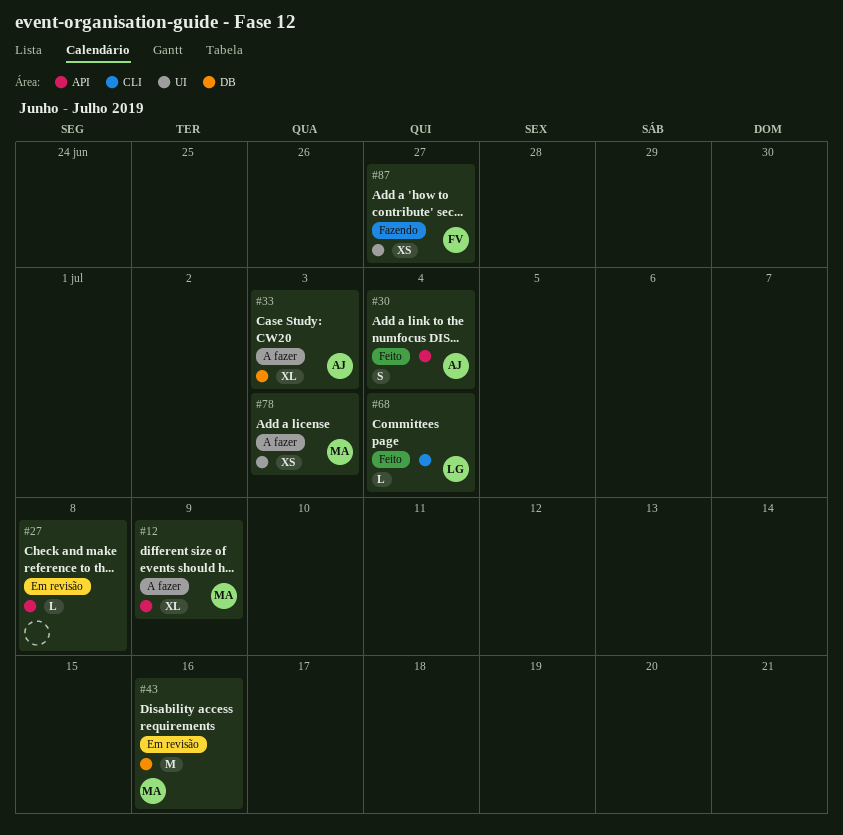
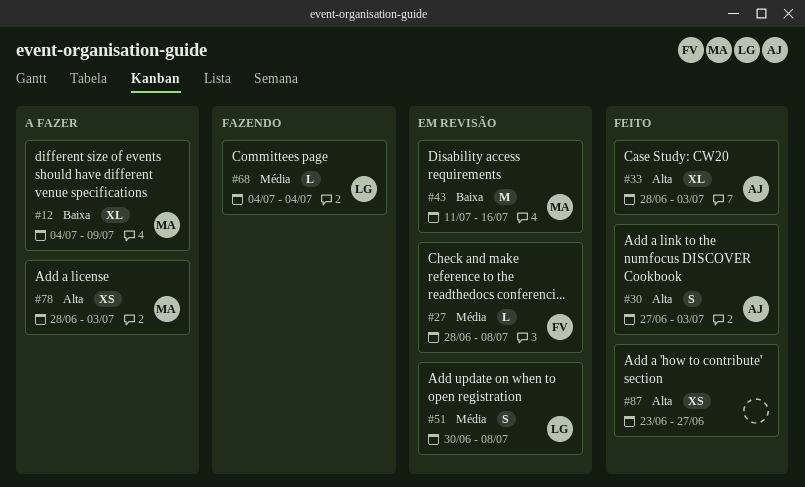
#27, owner: none -> FV
#30, due: Jul 4 -> Jul 3
#33, status: A fazer -> Feito
#51: none -> present
#68, status: Feito -> Fazendo
#87, status: Fazendo -> Feito
#87, owner: FV -> none

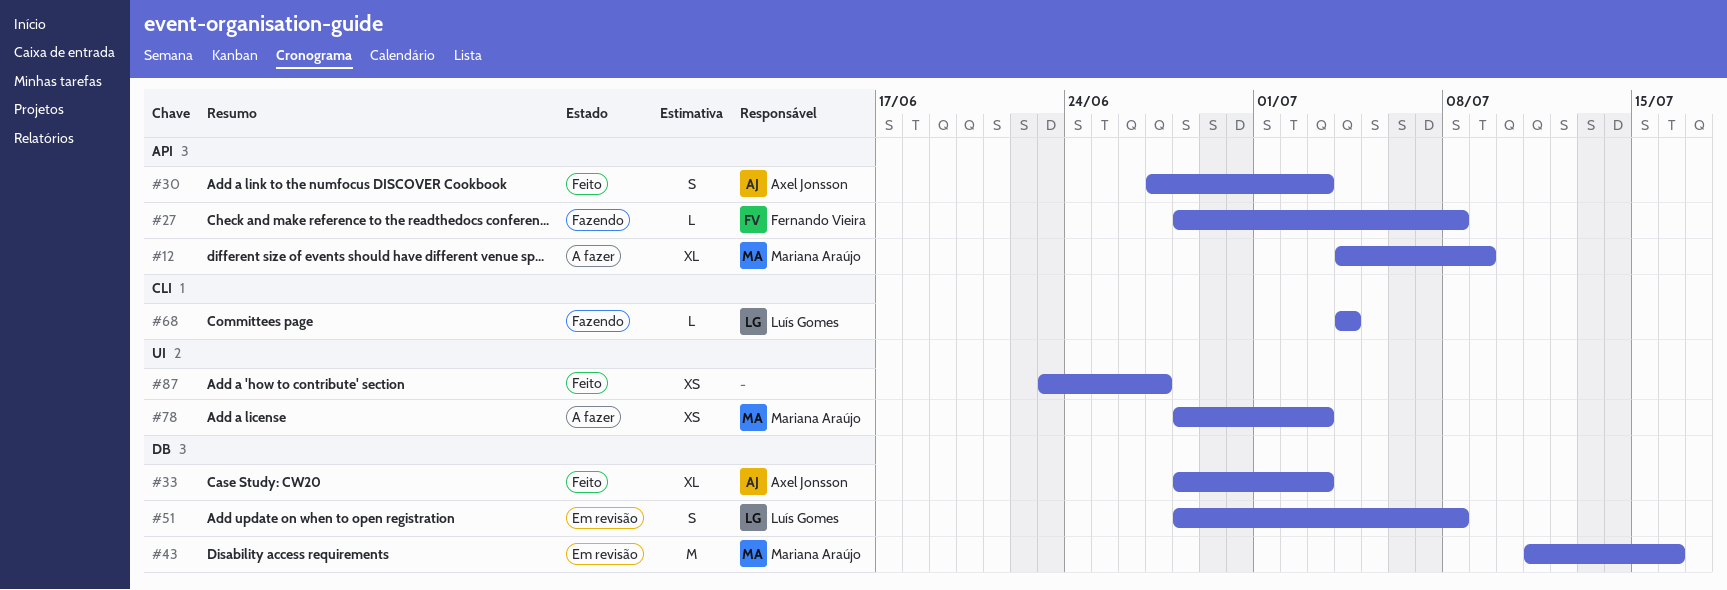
#27, status: Em revisão -> Fazendo
#51, start: Jun 30 -> Jun 28

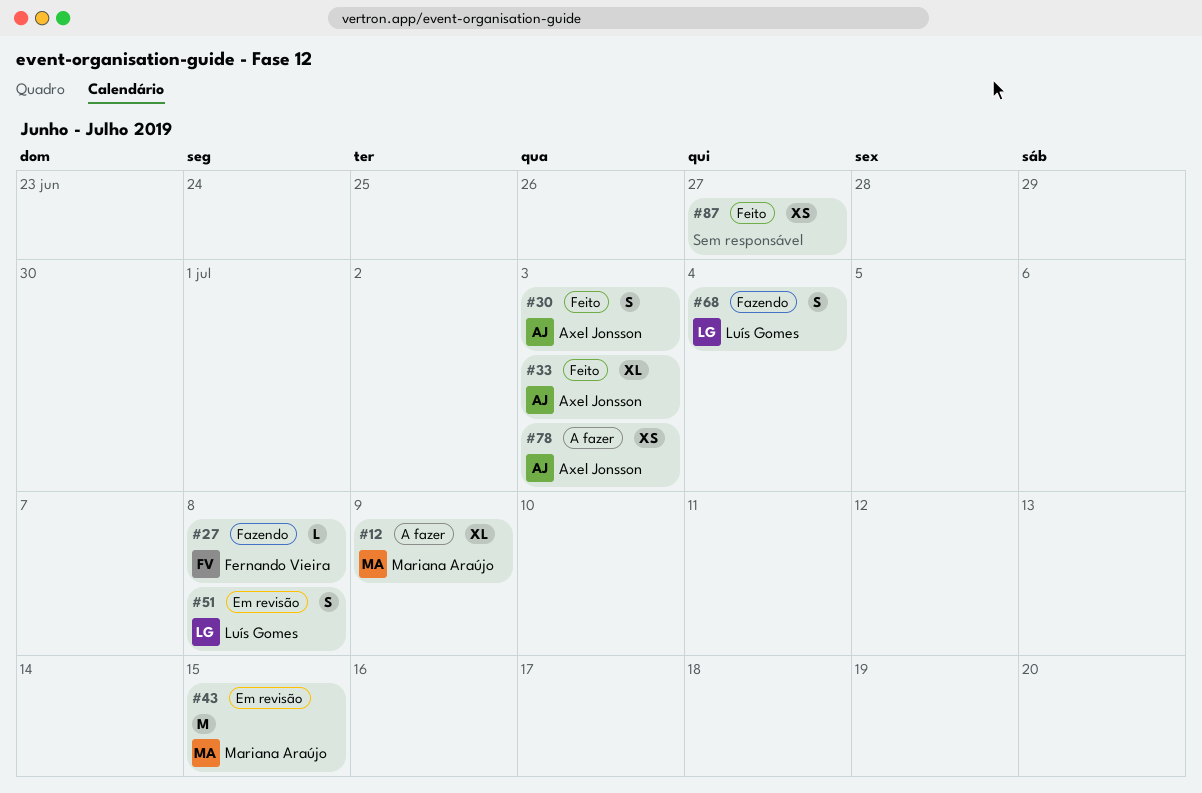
#43, due: Jul 16 -> Jul 15
#68, estimate: L -> S
#78, owner: Mariana Araújo -> Axel Jonsson

